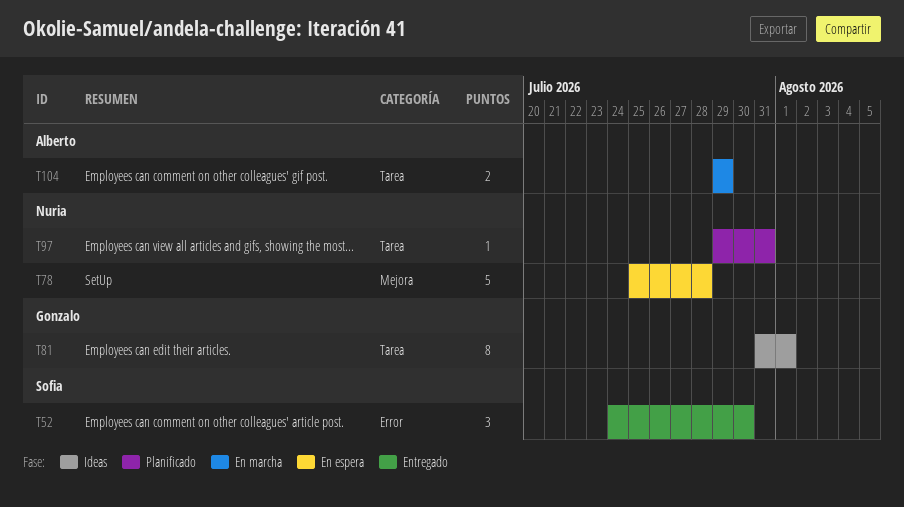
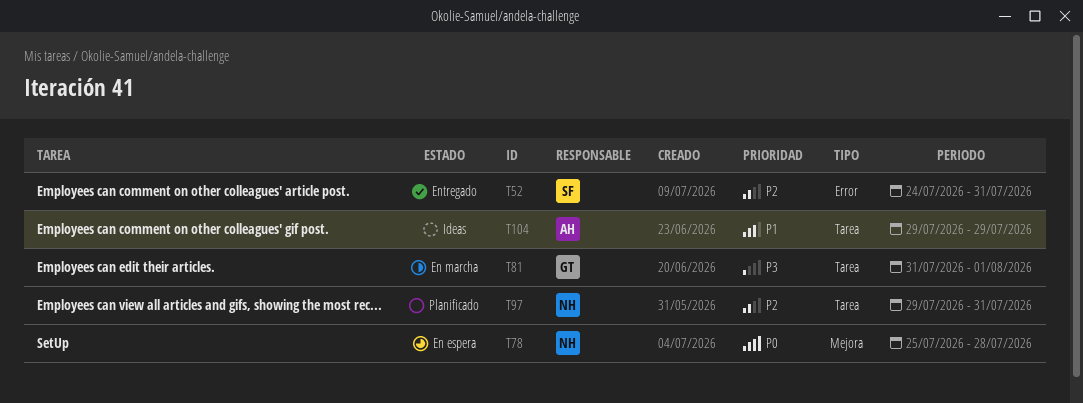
T52, due: Jul 30 -> Jul 31
T81, status: Ideas -> En marcha
T104, status: En marcha -> Ideas

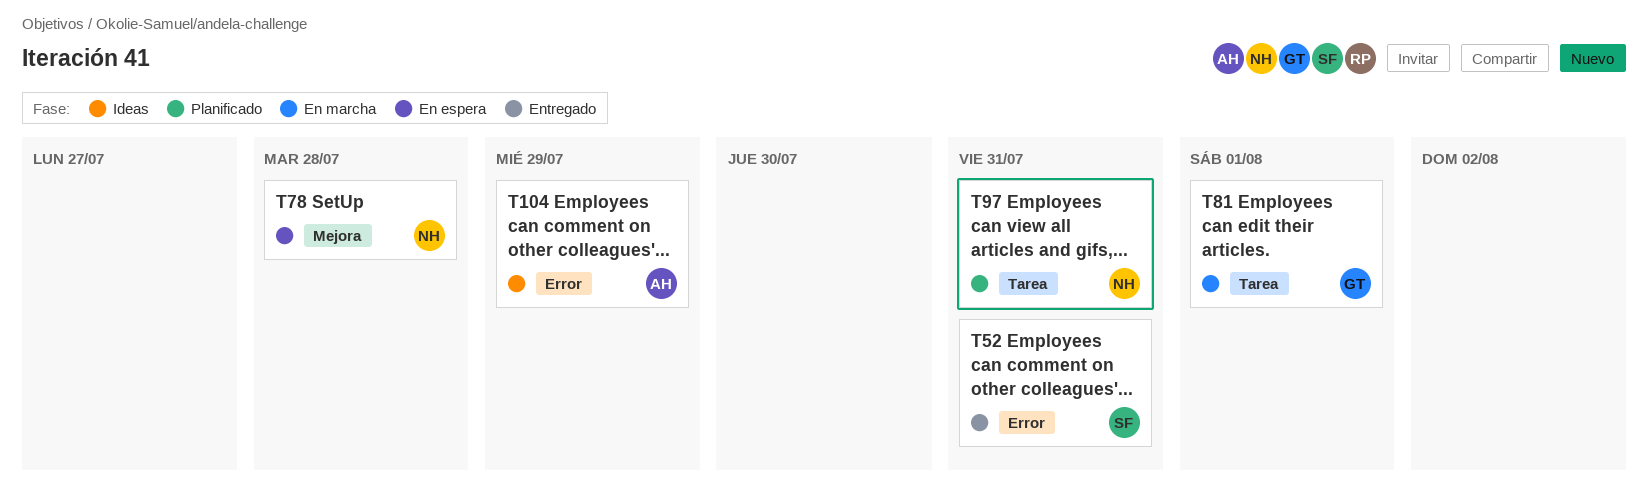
T104, label: Tarea -> Error

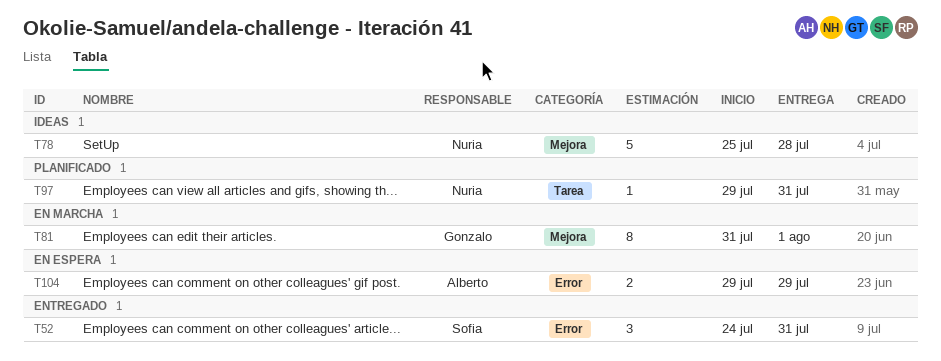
T78, status: En espera -> Ideas
T81, label: Tarea -> Mejora
T104, status: Ideas -> En espera

